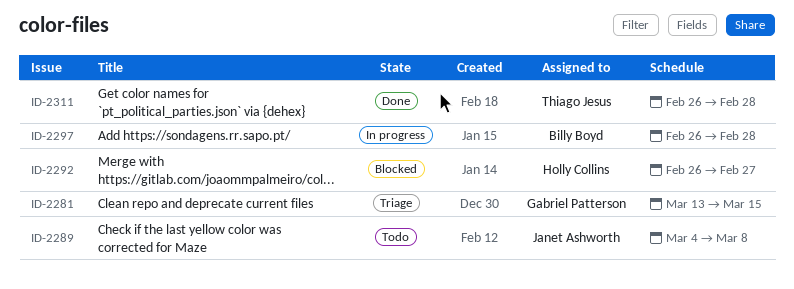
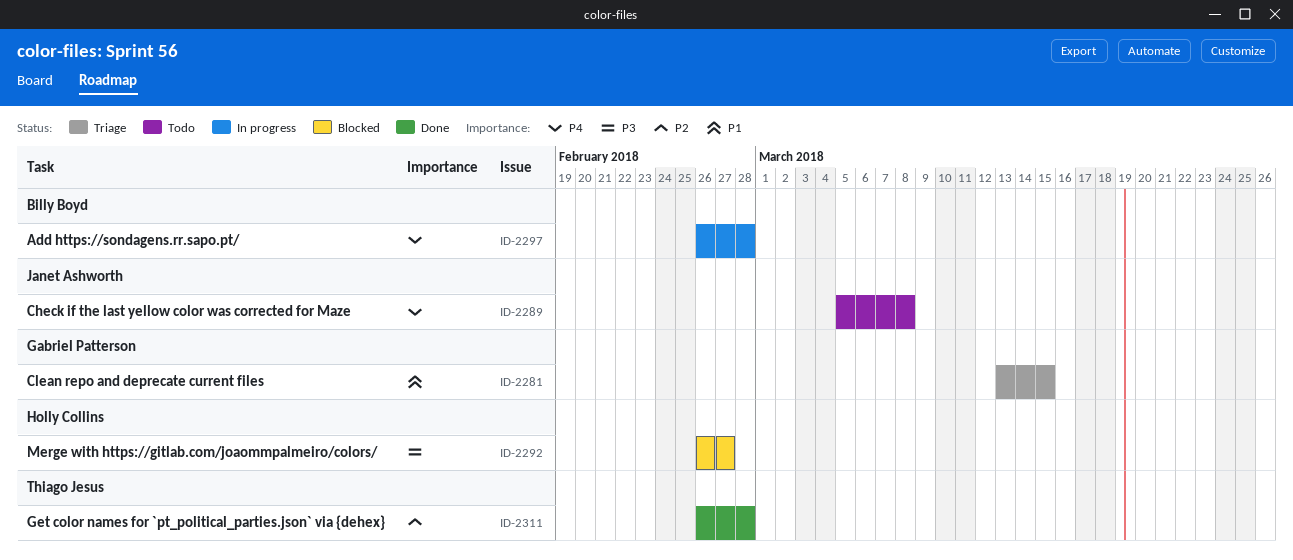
ID-2289, start: Mar 4 -> Mar 5

